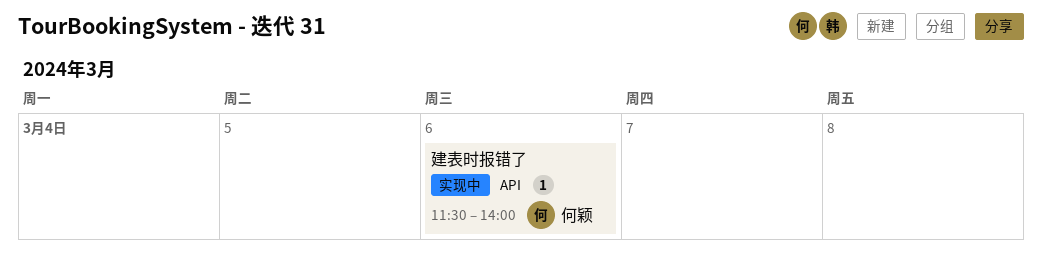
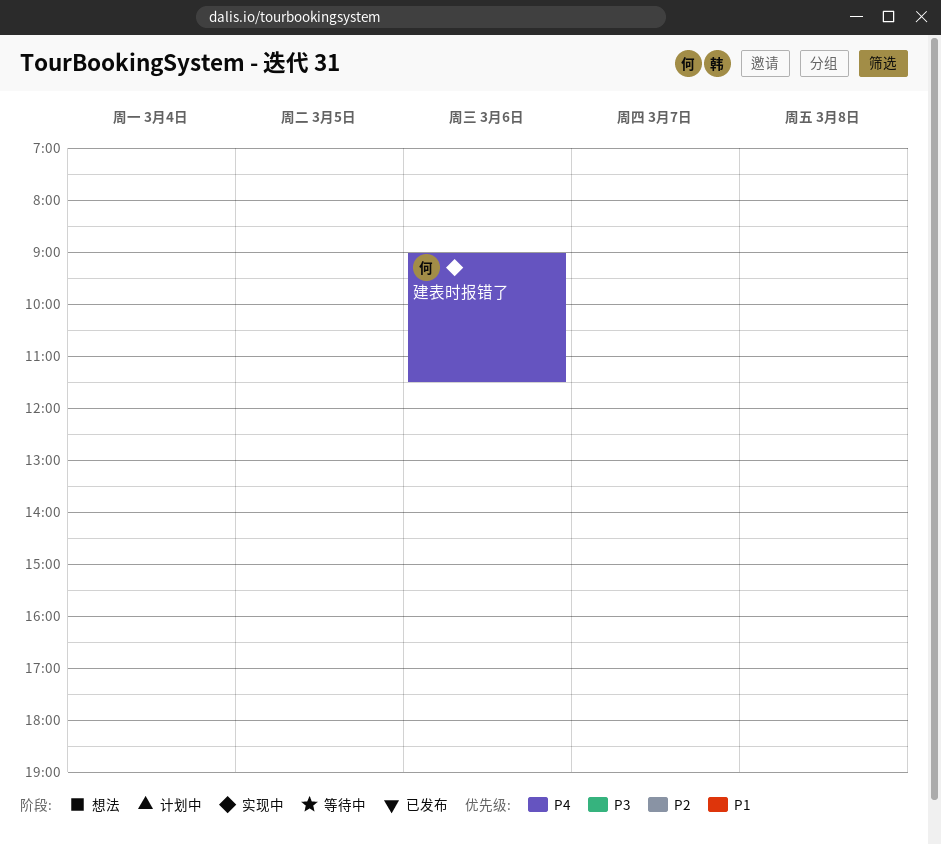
建表时报错了, begins: 11:30 -> 09:00
建表时报错了, ends: 14:00 -> 11:30

